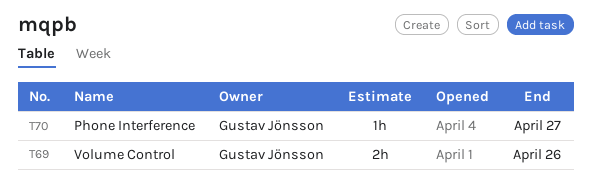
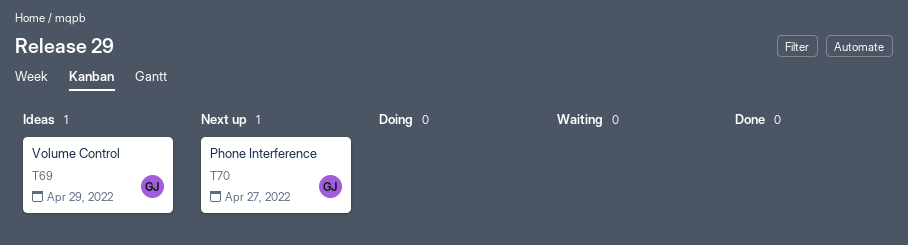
T69, due: Apr 26 -> Apr 29

